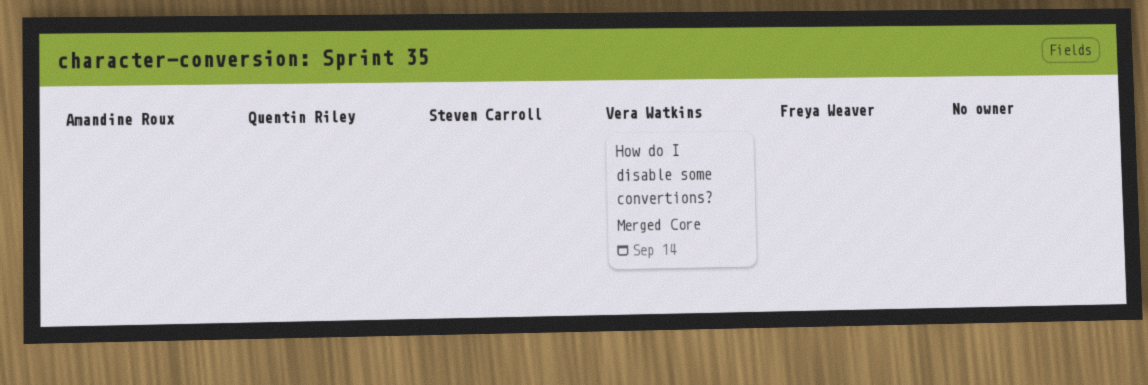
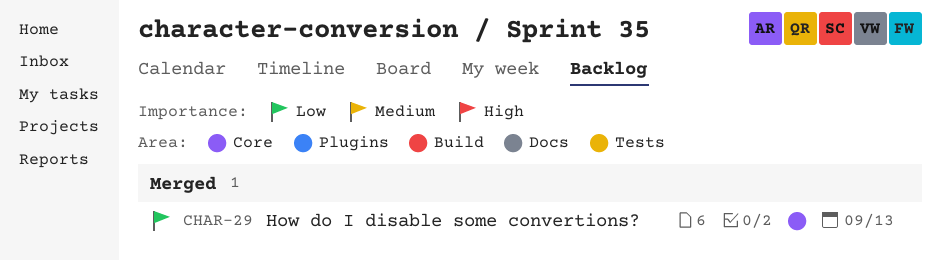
How do I disable some convertions?, due: Sep 14 -> Sep 13

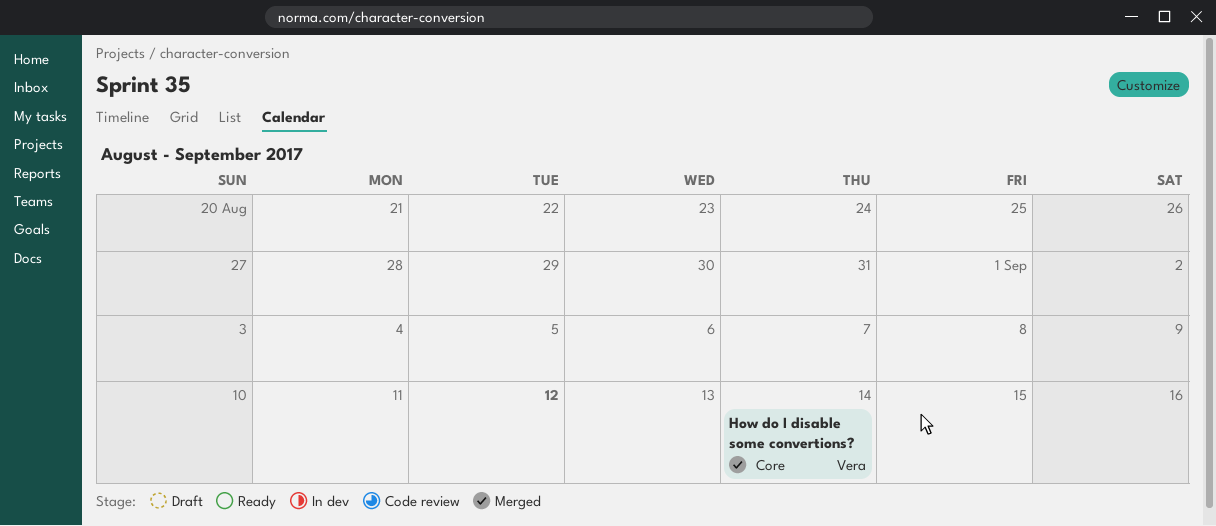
How do I disable some convertions?, due: Sep 13 -> Sep 14

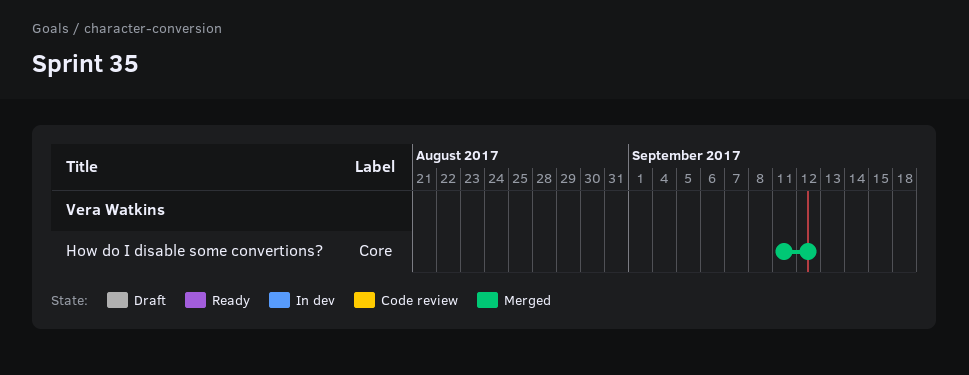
How do I disable some convertions?, due: Sep 14 -> Sep 12

